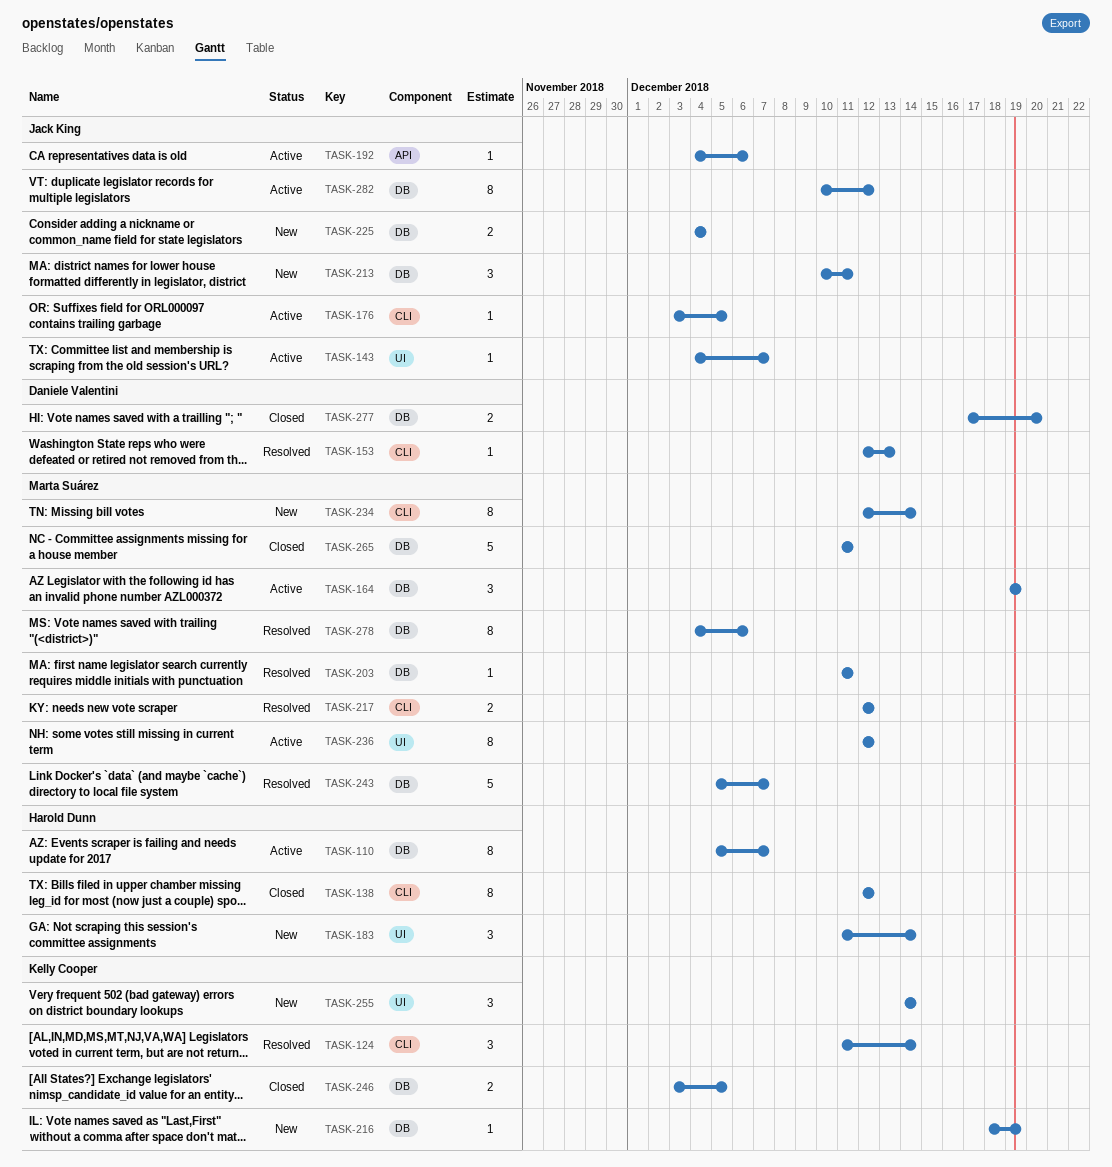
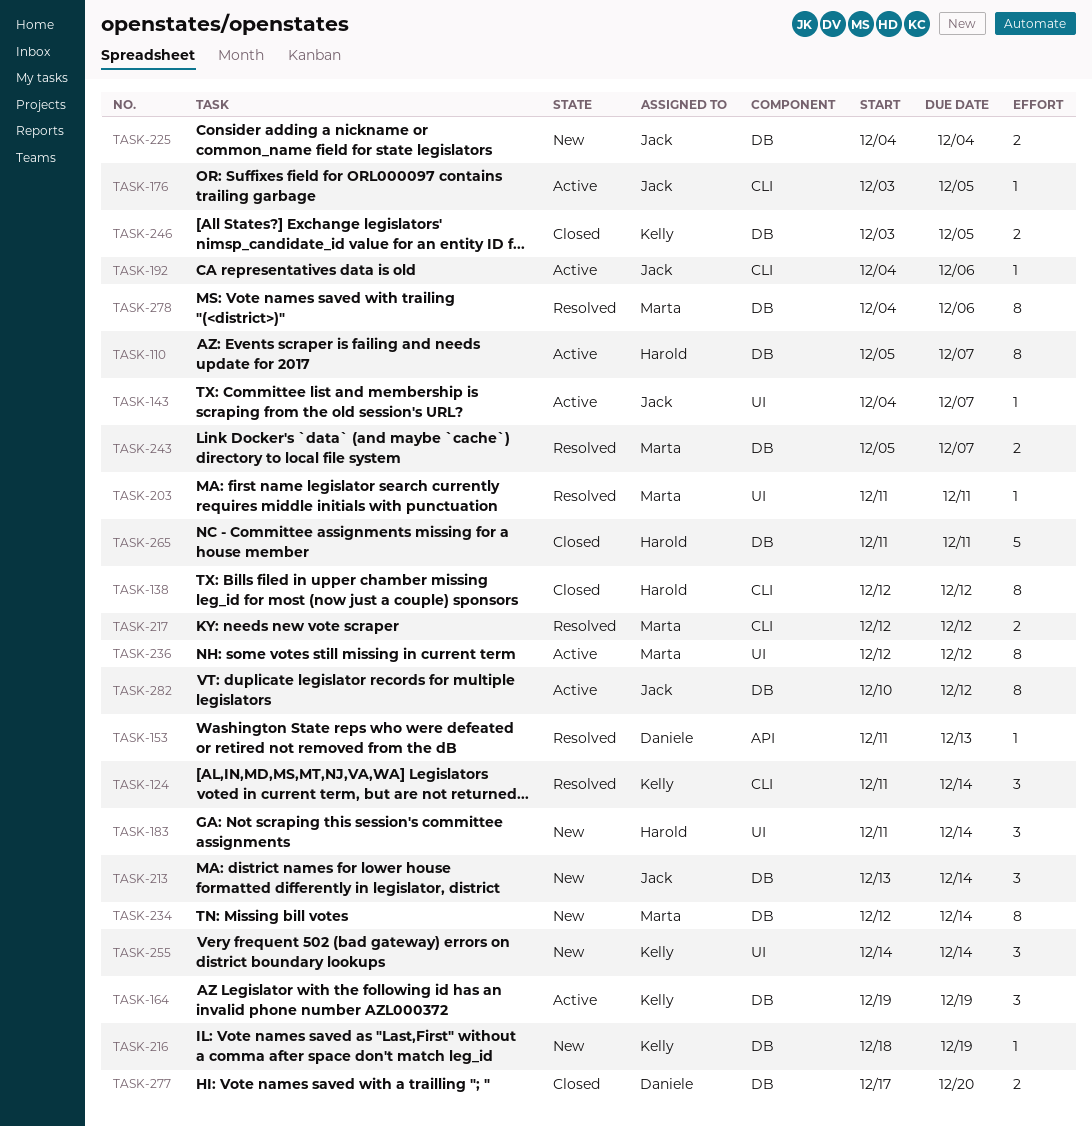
TASK-153, label: CLI -> API
TASK-153, start: Dec 12 -> Dec 11
TASK-164, owner: Marta Suárez -> Kelly Cooper
TASK-192, label: API -> CLI
TASK-203, label: DB -> UI
TASK-213, start: Dec 10 -> Dec 13
TASK-213, due: Dec 11 -> Dec 14
TASK-234, label: CLI -> DB
TASK-243, estimate: 5 -> 2
TASK-265, owner: Marta Suárez -> Harold Dunn

